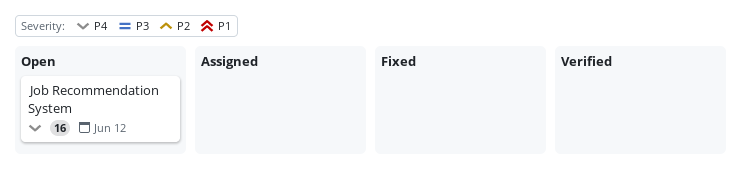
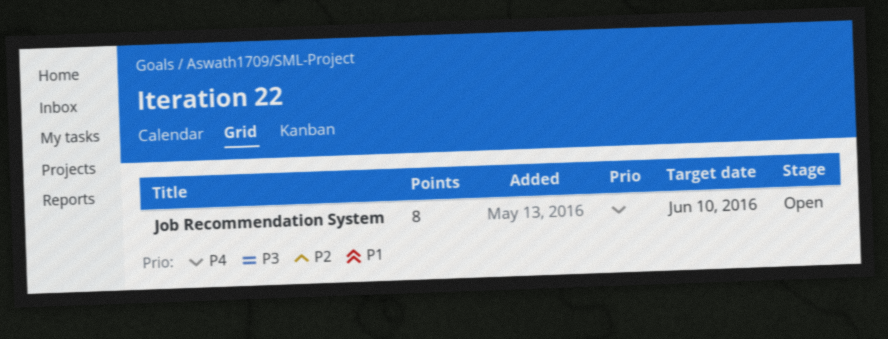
Job Recommendation System, estimate: 16 -> 8
Job Recommendation System, due: Jun 12 -> Jun 10

